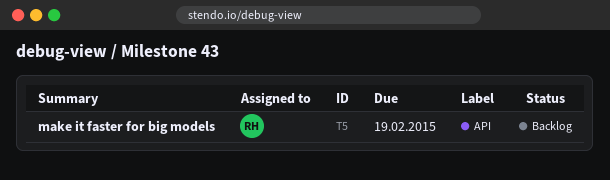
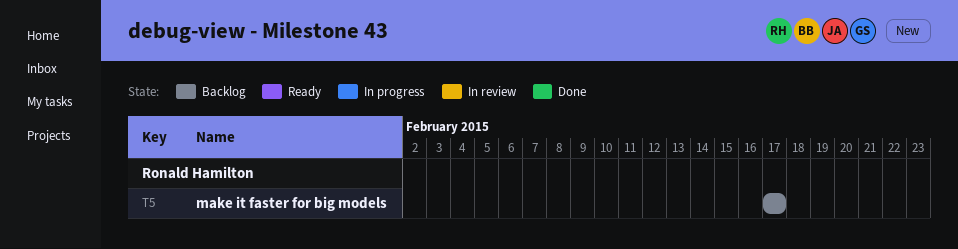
T5, due: Feb 19 -> Feb 17

